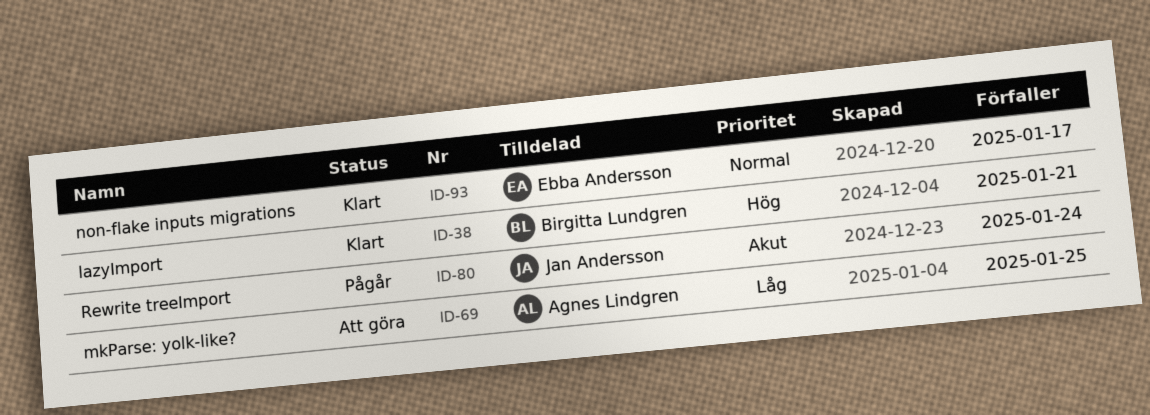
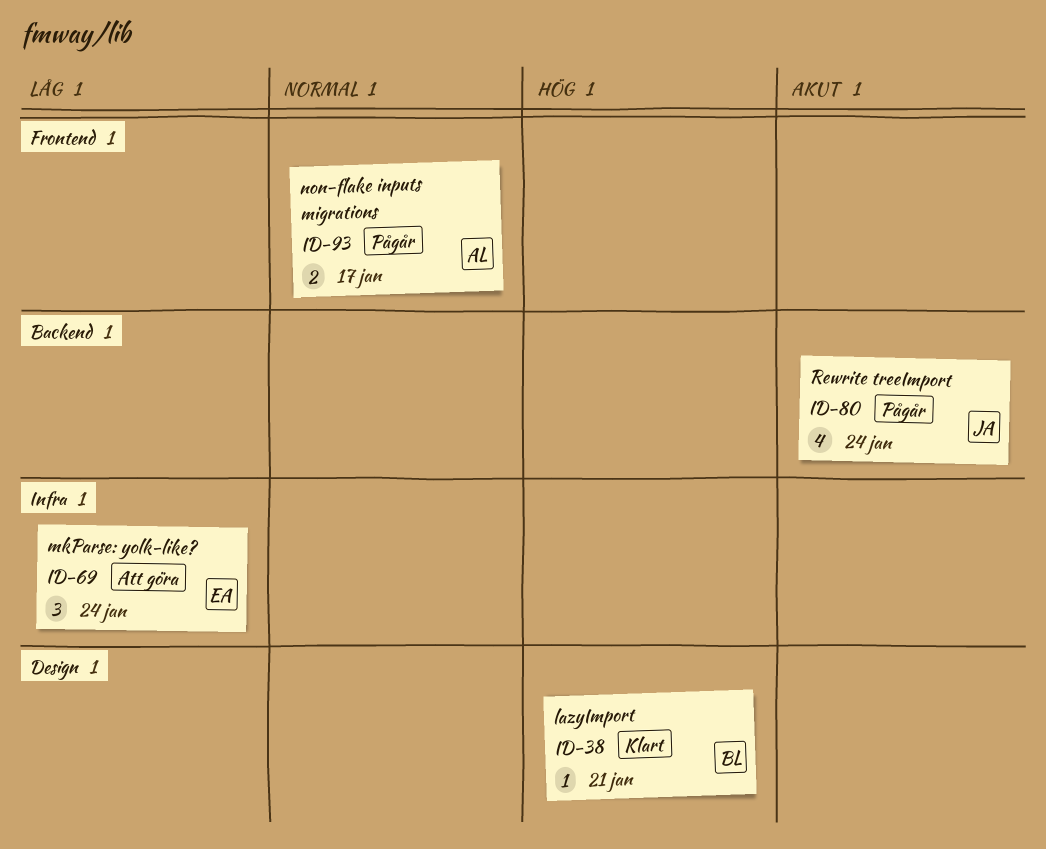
ID-69, owner: Agnes Lindgren -> Ebba Andersson
ID-69, due: Jan 25 -> Jan 24
ID-93, status: Klart -> Pågår
ID-93, owner: Ebba Andersson -> Agnes Lindgren

